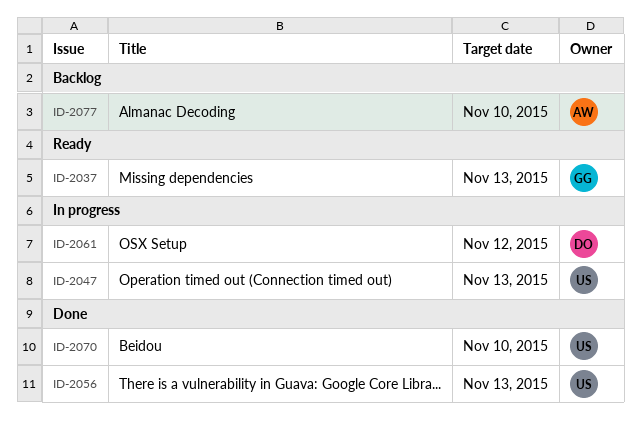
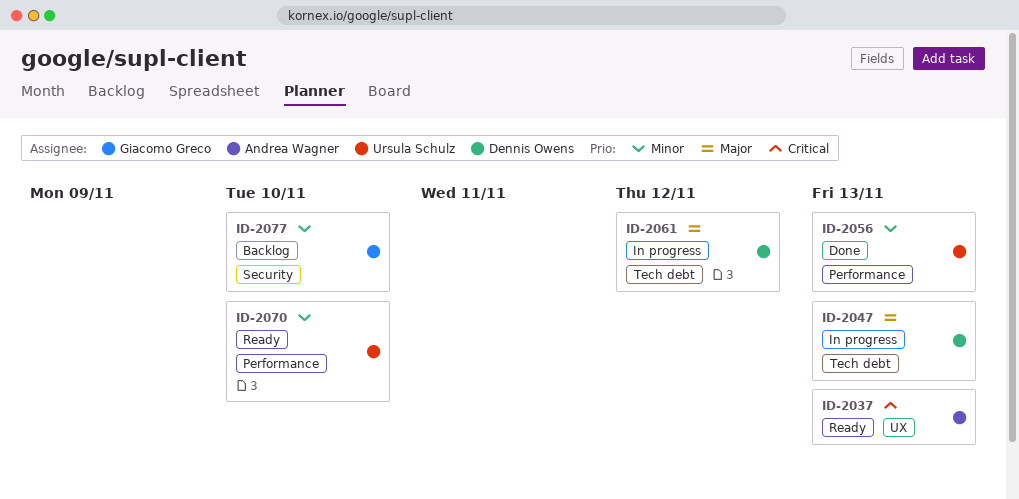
ID-2037, owner: Giacomo Greco -> Andrea Wagner
ID-2047, owner: Ursula Schulz -> Dennis Owens
ID-2070, status: Done -> Ready
ID-2077, owner: Andrea Wagner -> Giacomo Greco

